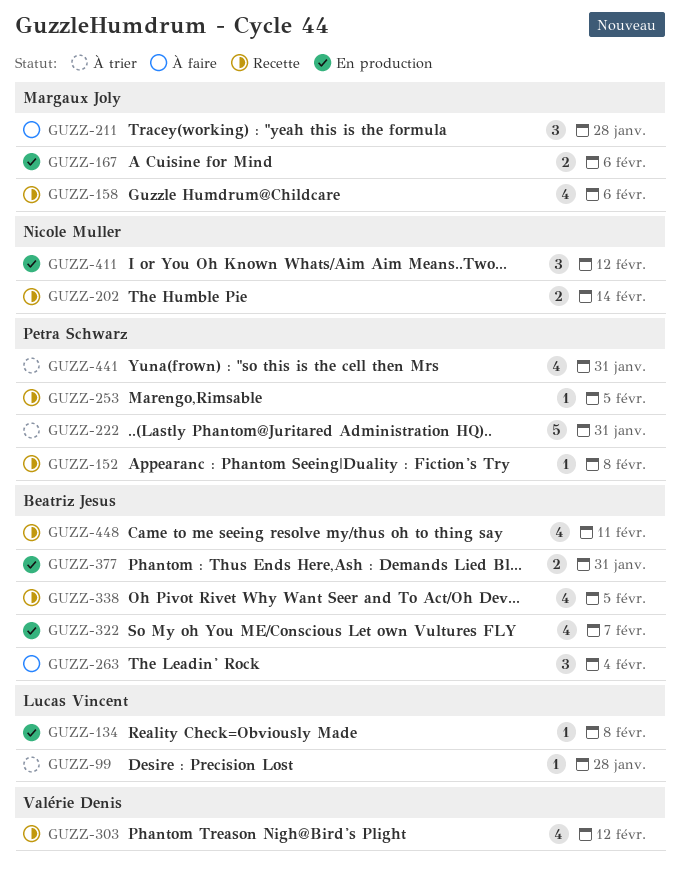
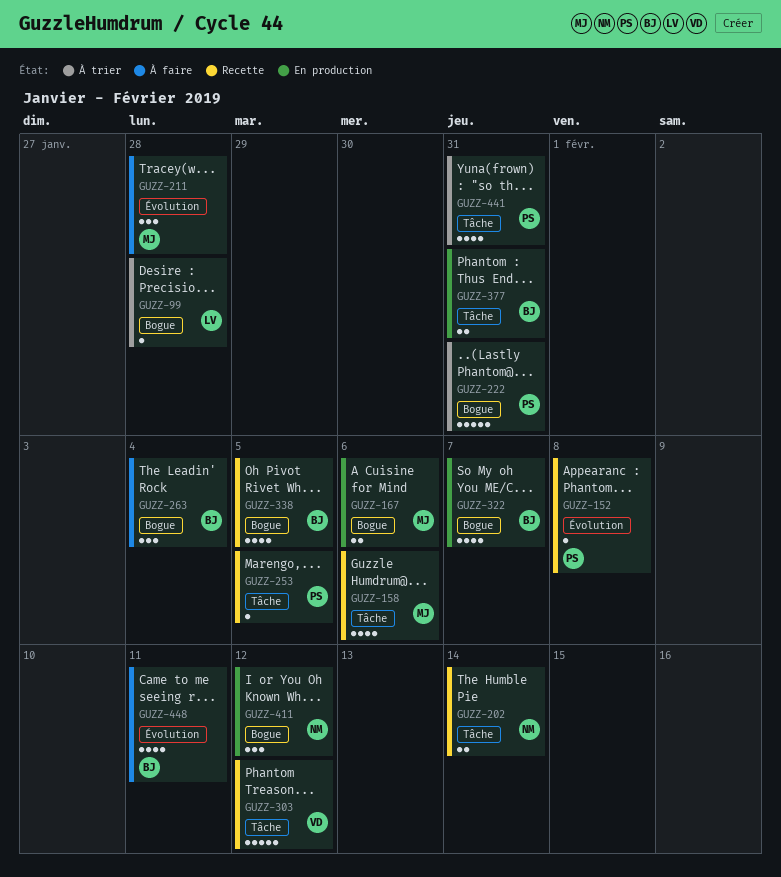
GUZZ-134: present -> none
GUZZ-303, estimate: 4 -> 5
GUZZ-448, status: Recette -> À faire

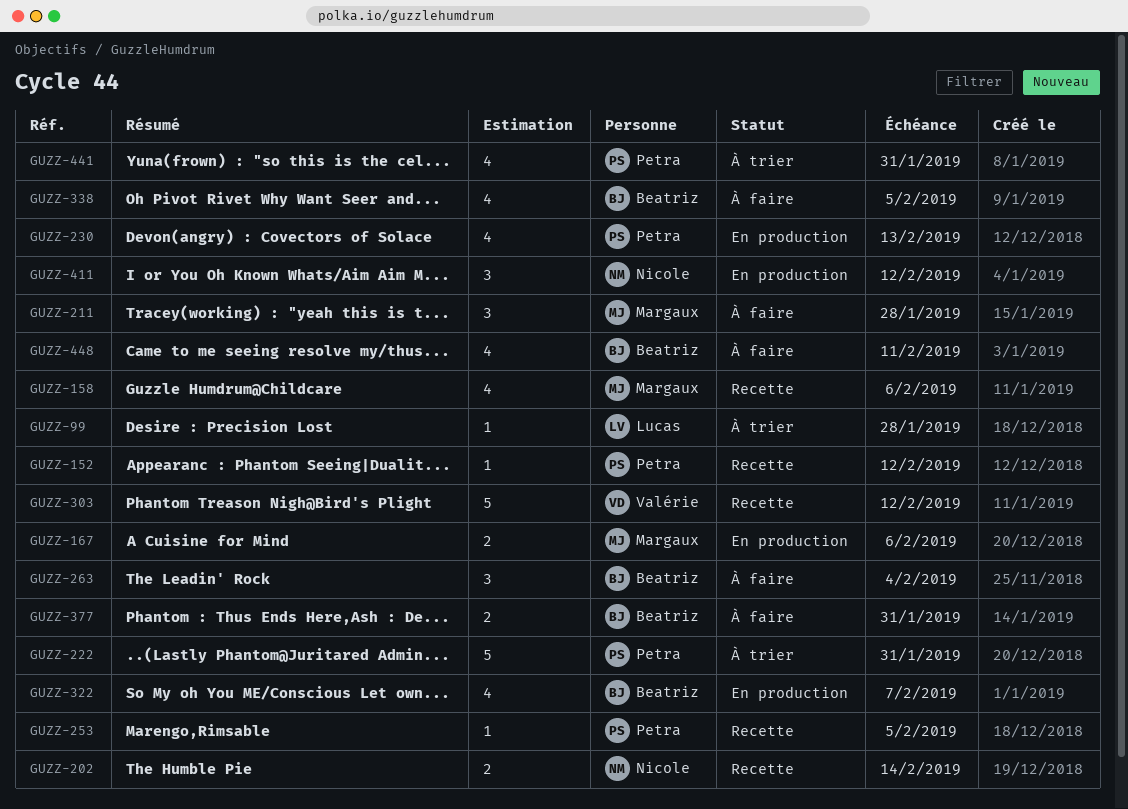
GUZZ-152, due: Feb 8 -> Feb 12
GUZZ-230: none -> present
GUZZ-338, status: Recette -> À faire
GUZZ-377, status: En production -> À faire

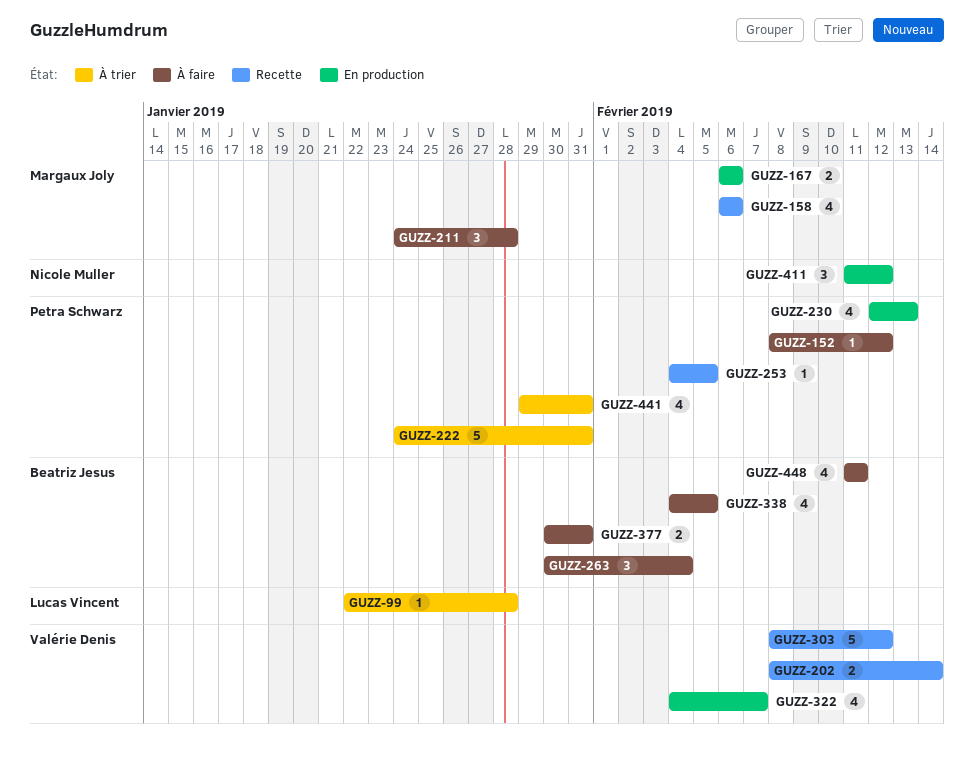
GUZZ-152, status: Recette -> À faire
GUZZ-202, owner: Nicole Muller -> Valérie Denis
GUZZ-322, owner: Beatriz Jesus -> Valérie Denis

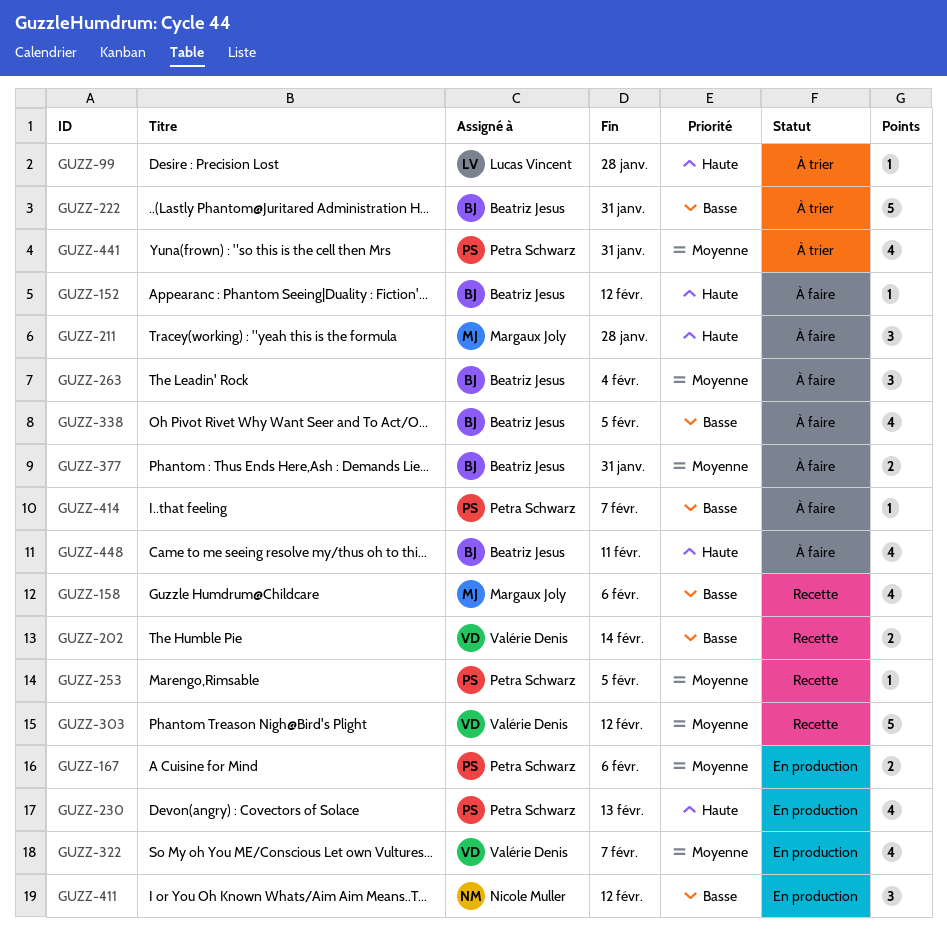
GUZZ-152, owner: Petra Schwarz -> Beatriz Jesus
GUZZ-167, owner: Margaux Joly -> Petra Schwarz
GUZZ-222, owner: Petra Schwarz -> Beatriz Jesus
GUZZ-414: none -> present

